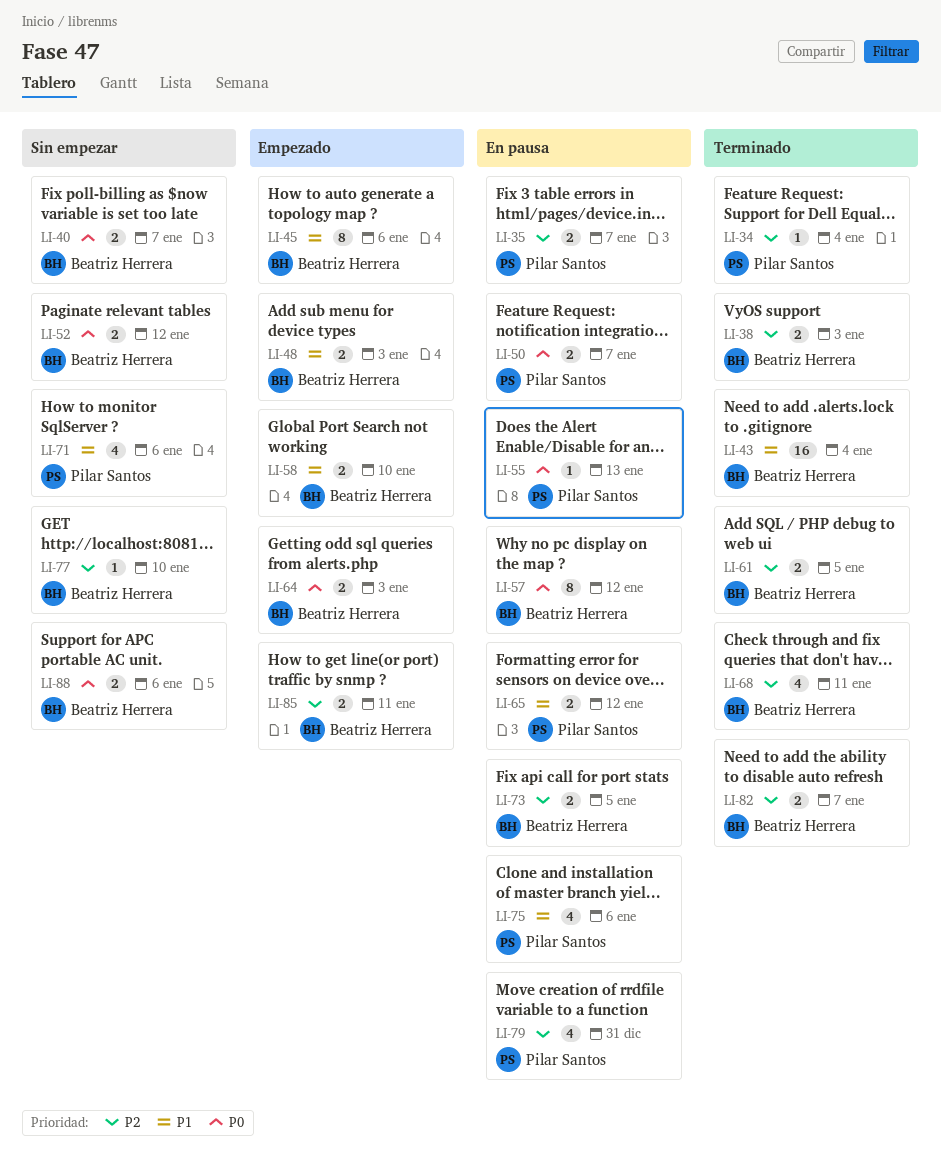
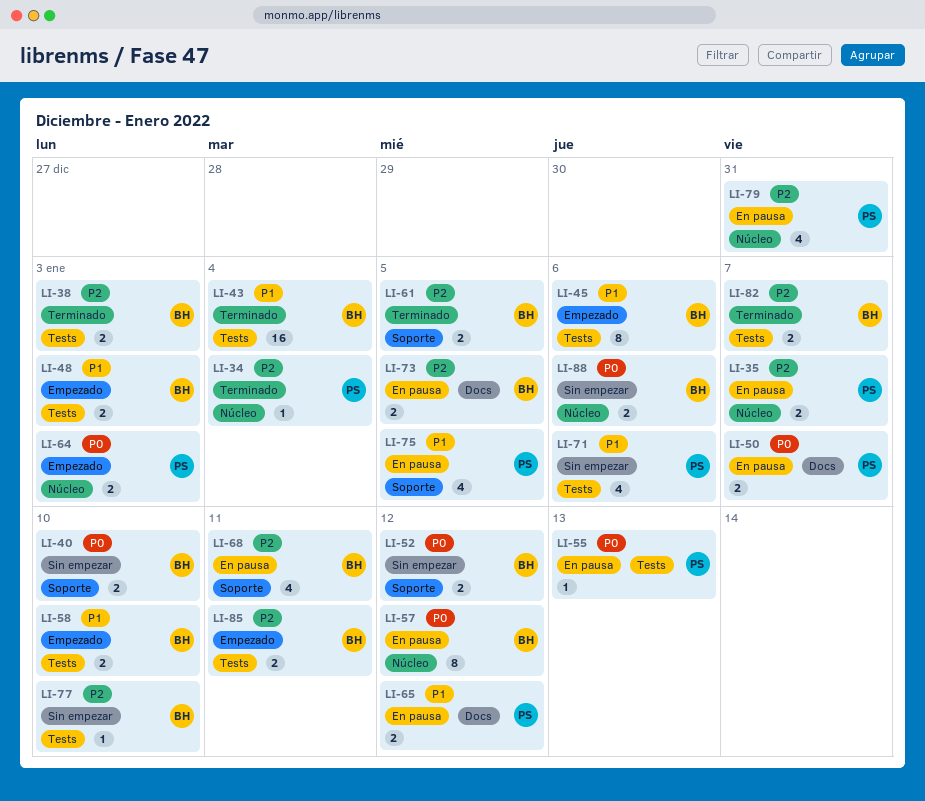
LI-40, due: Jan 7 -> Jan 10
LI-64, owner: Beatriz Herrera -> Pilar Santos
LI-68, status: Terminado -> En pausa
LI-75, due: Jan 6 -> Jan 5

